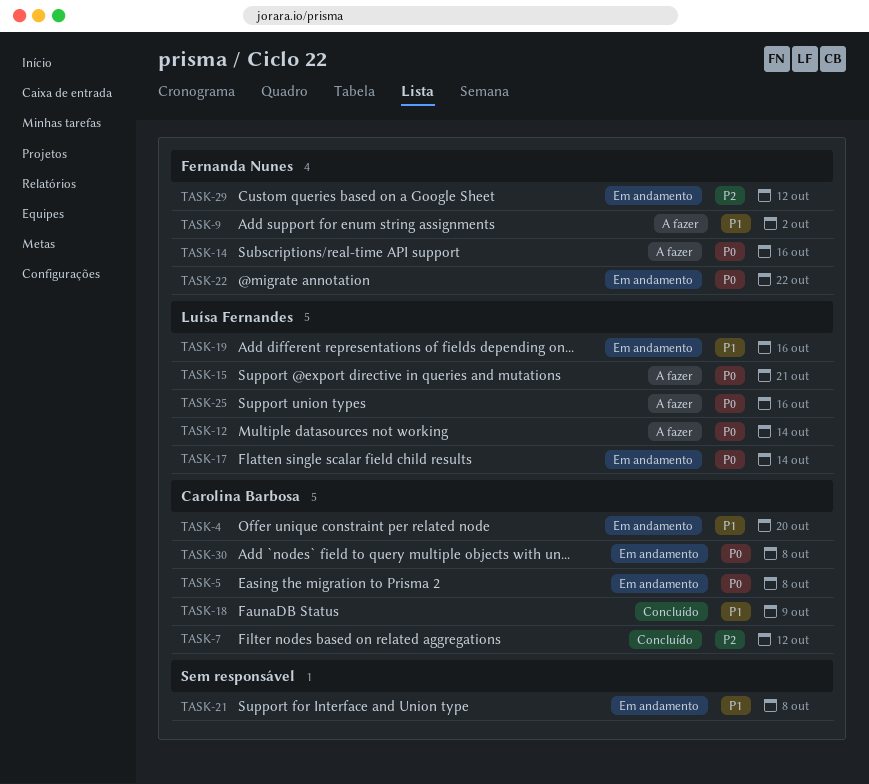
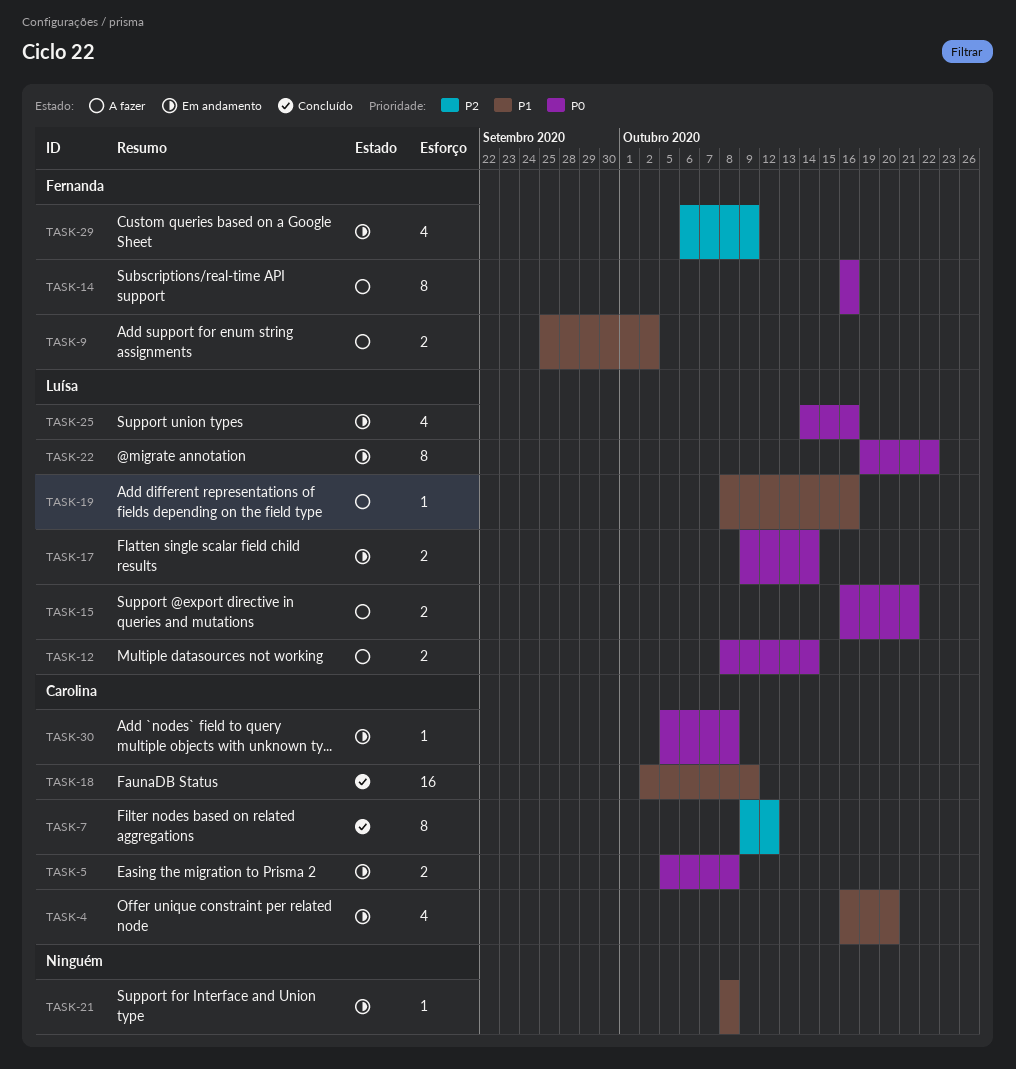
TASK-19, status: Em andamento -> A fazer
TASK-22, owner: Fernanda Nunes -> Luísa Fernandes
TASK-25, status: A fazer -> Em andamento
TASK-29, due: Oct 12 -> Oct 9

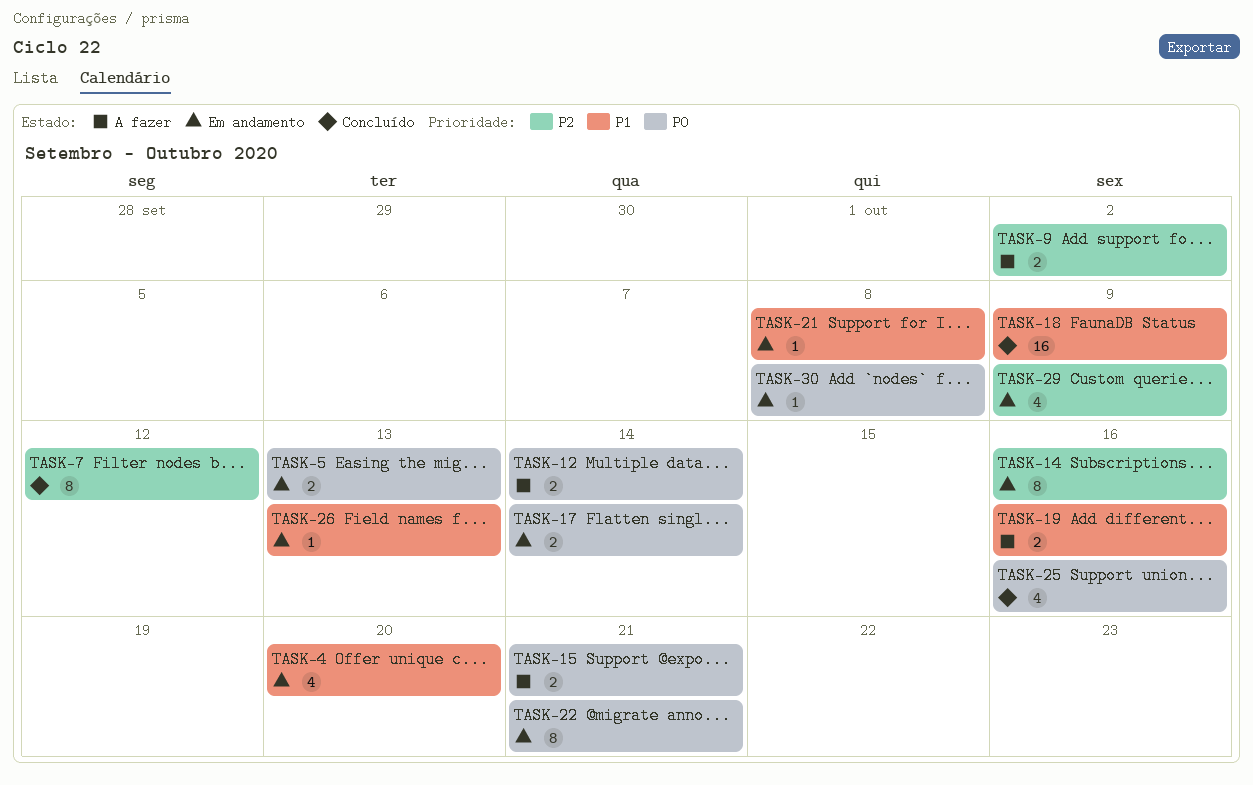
TASK-5, due: Oct 8 -> Oct 13
TASK-9, priority: P1 -> P2
TASK-14, status: A fazer -> Em andamento
TASK-14, priority: P0 -> P2
TASK-19, estimate: 1 -> 2
TASK-22, due: Oct 22 -> Oct 21
TASK-25, status: Em andamento -> Concluído
TASK-26: none -> present

